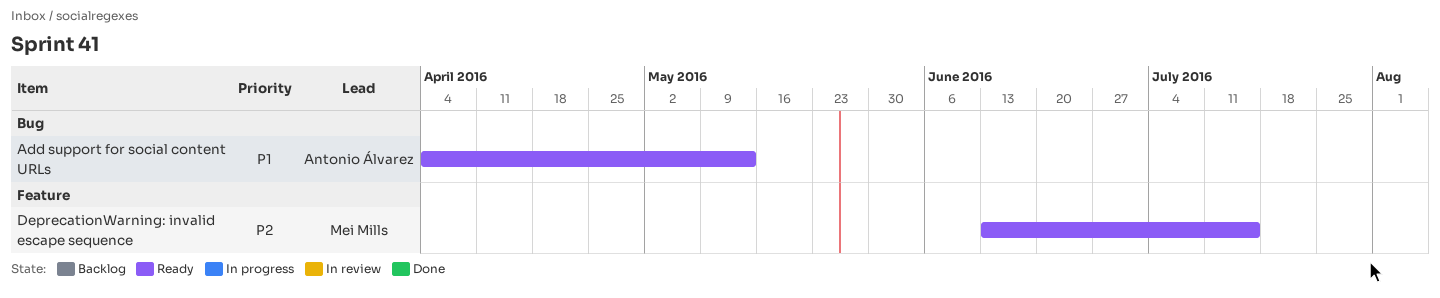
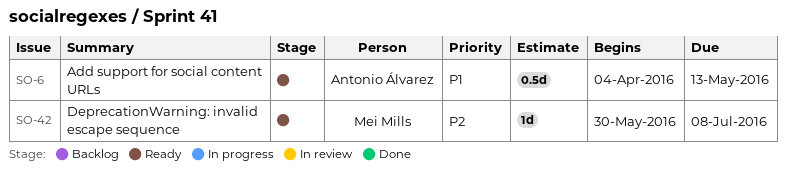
DeprecationWarning: invalid escape sequence, start: Jun 13 -> May 30
DeprecationWarning: invalid escape sequence, due: Jul 15 -> Jul 8

